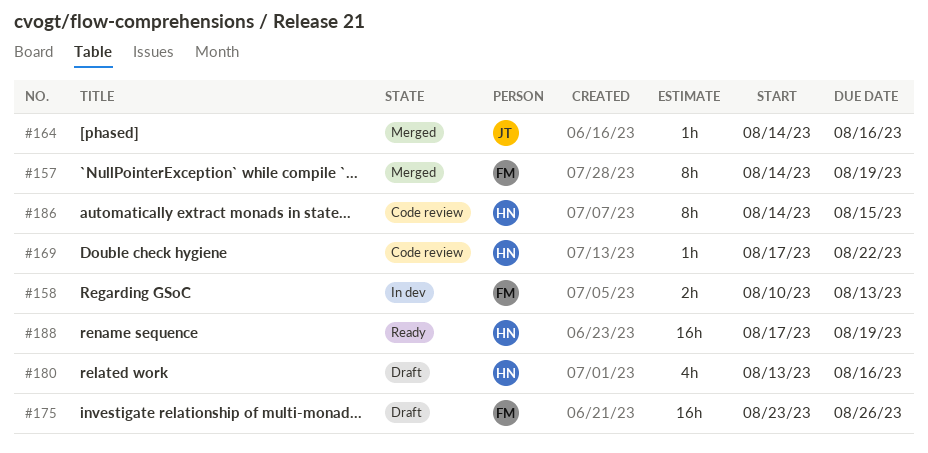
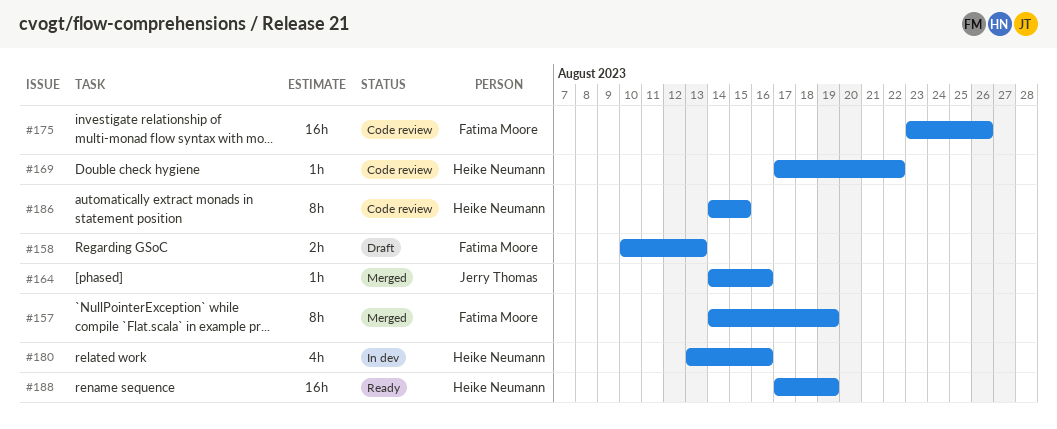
#158, status: In dev -> Draft
#175, status: Draft -> Code review
#180, status: Draft -> In dev

